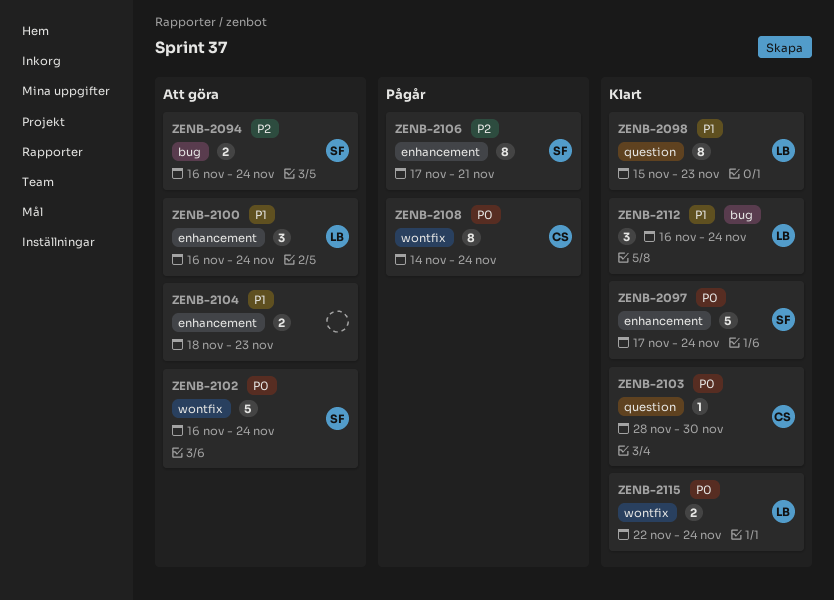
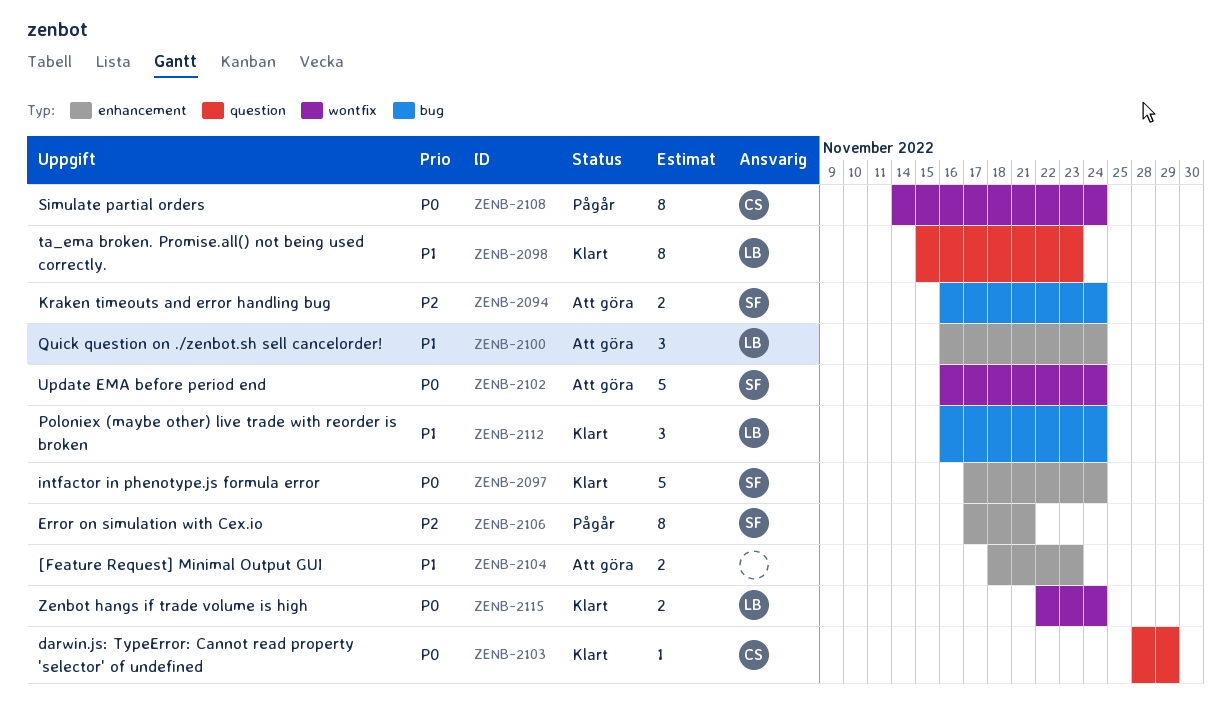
ZENB-2103, due: Nov 30 -> Nov 29

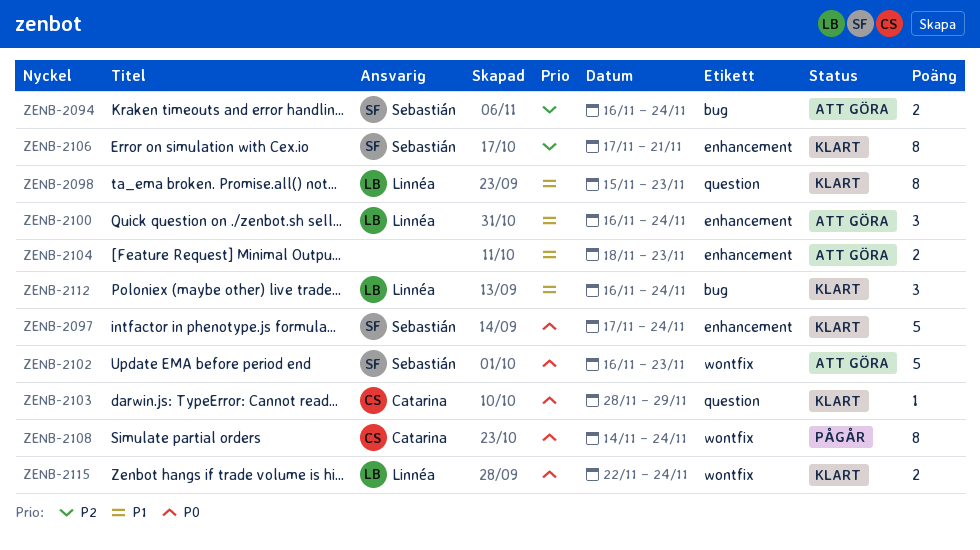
ZENB-2102, due: Nov 24 -> Nov 23
ZENB-2106, status: Pågår -> Klart

